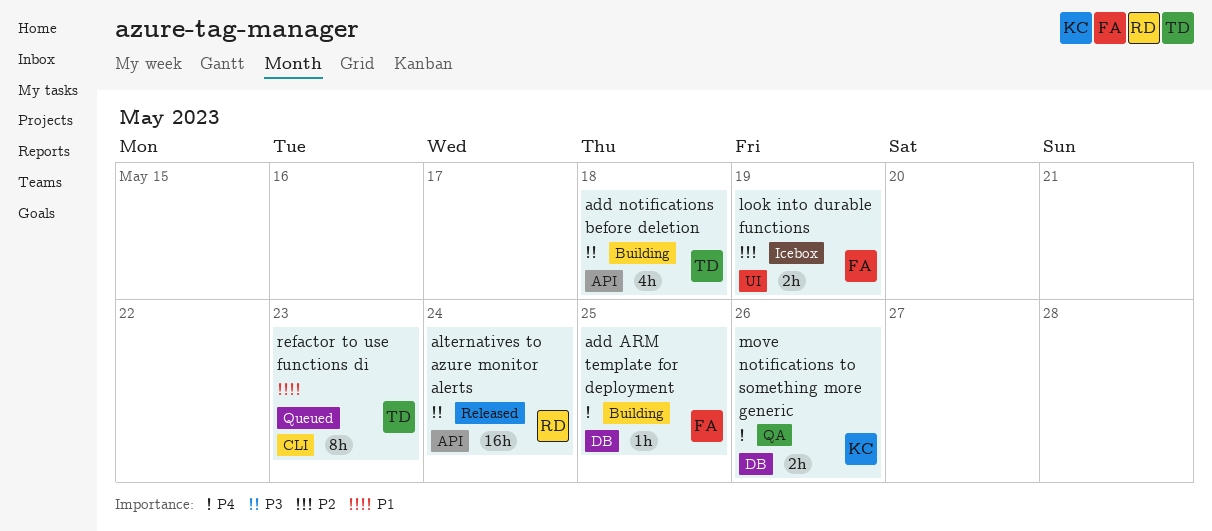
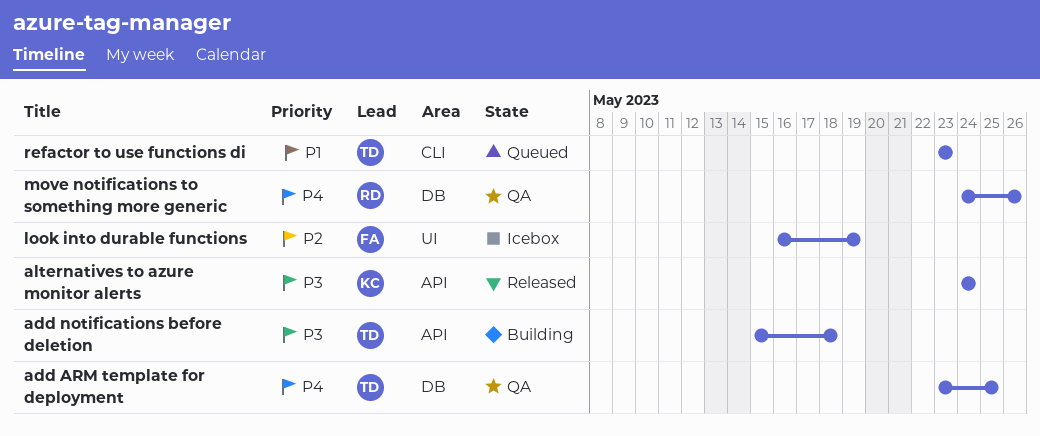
add ARM template for deployment, status: Building -> QA
add ARM template for deployment, owner: FA -> TD
alternatives to azure monitor alerts, owner: RD -> KC
move notifications to something more generic, owner: KC -> RD

